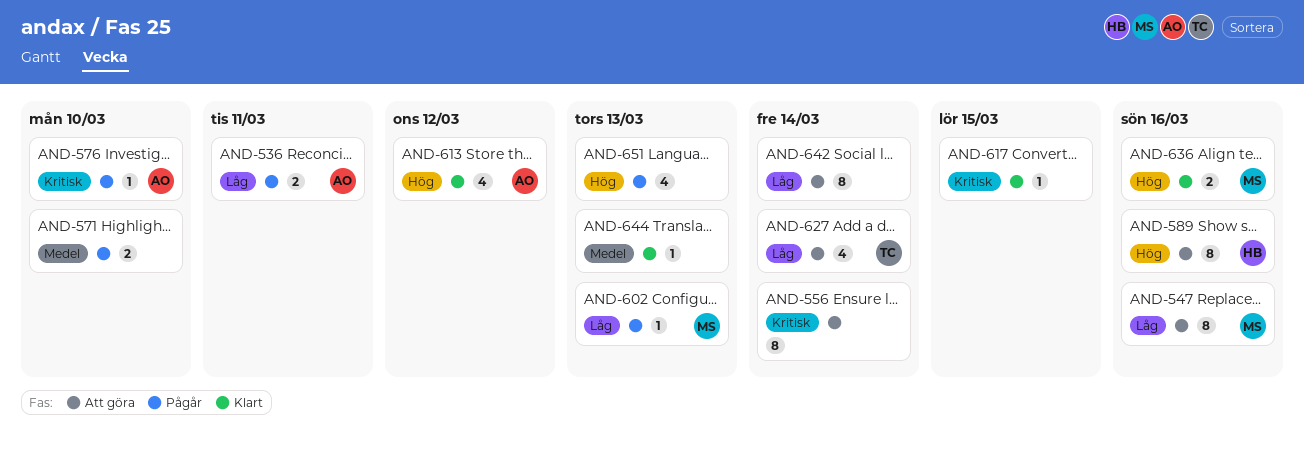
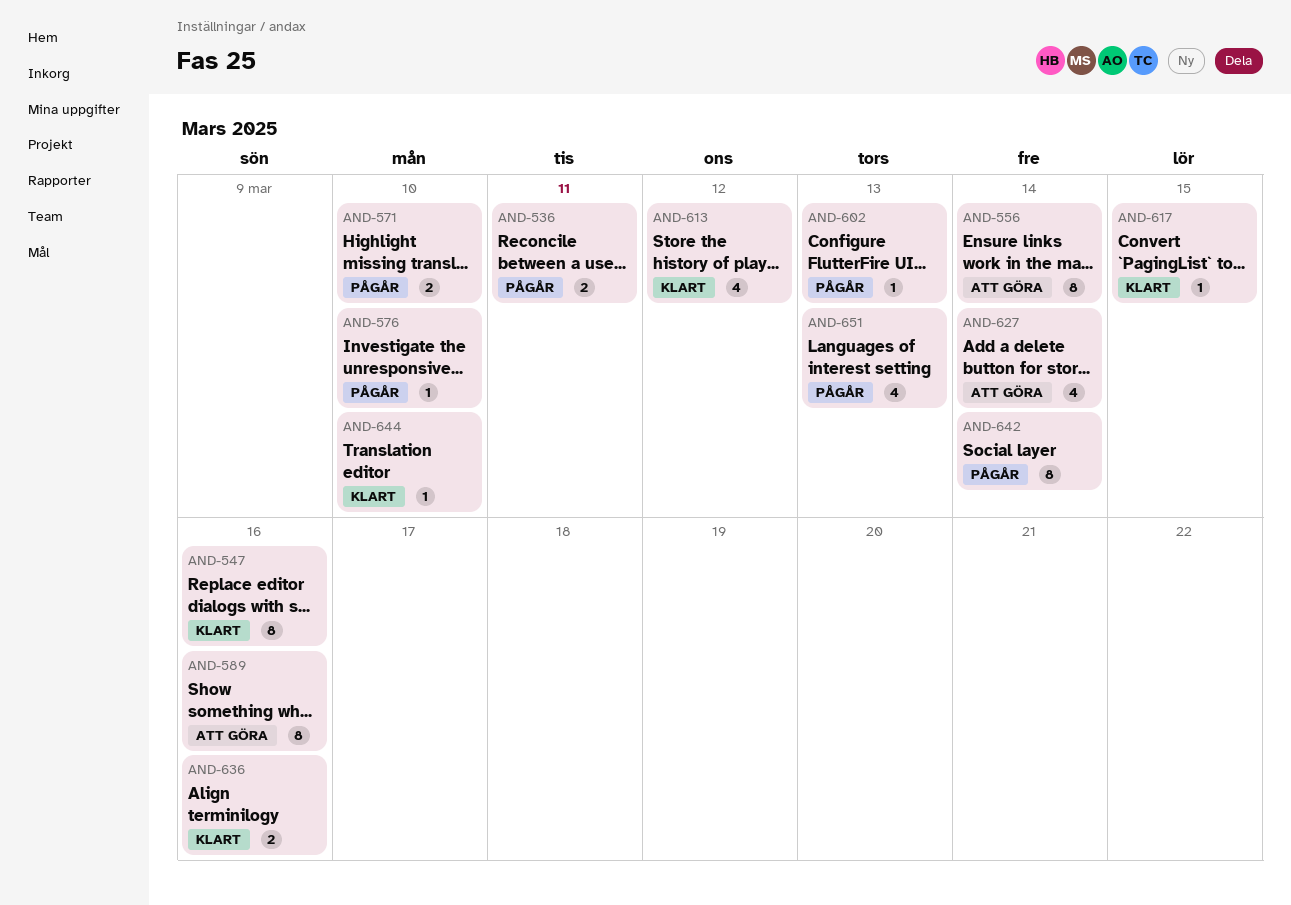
AND-547, status: Att göra -> Klart
AND-642, status: Att göra -> Pågår
AND-644, due: Mar 13 -> Mar 10

